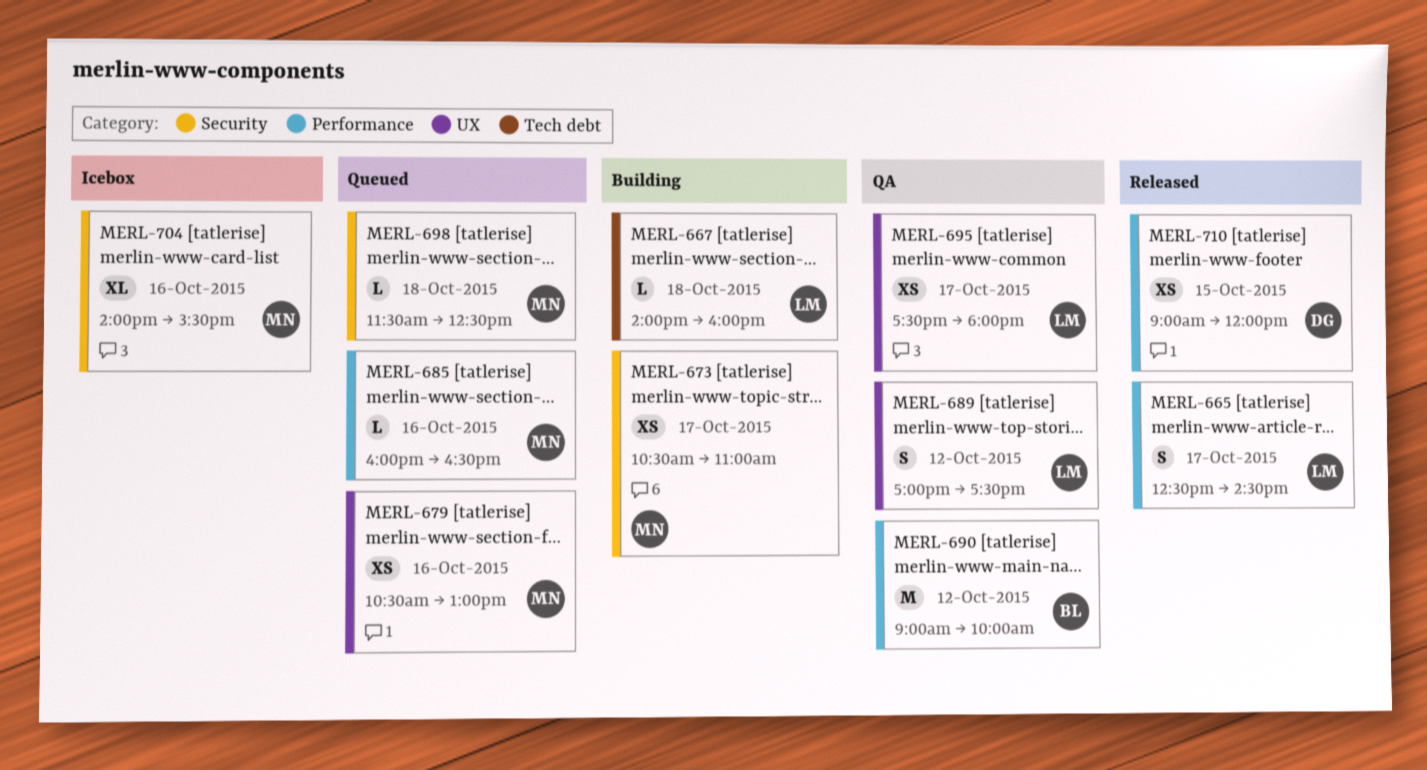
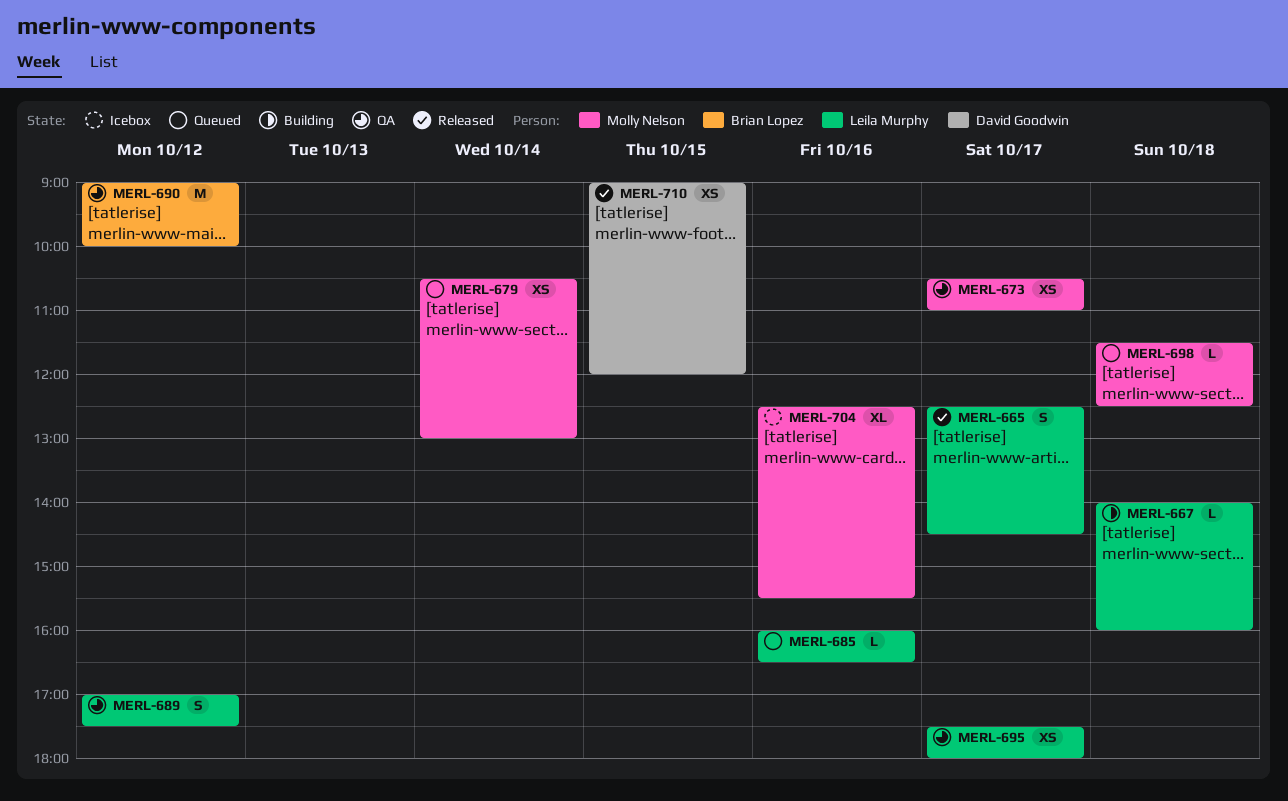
MERL-673, status: Building -> QA
MERL-679, day: Oct 16 -> Oct 14
MERL-685, owner: Molly Nelson -> Leila Murphy
MERL-704, begins: 14:00 -> 12:30

